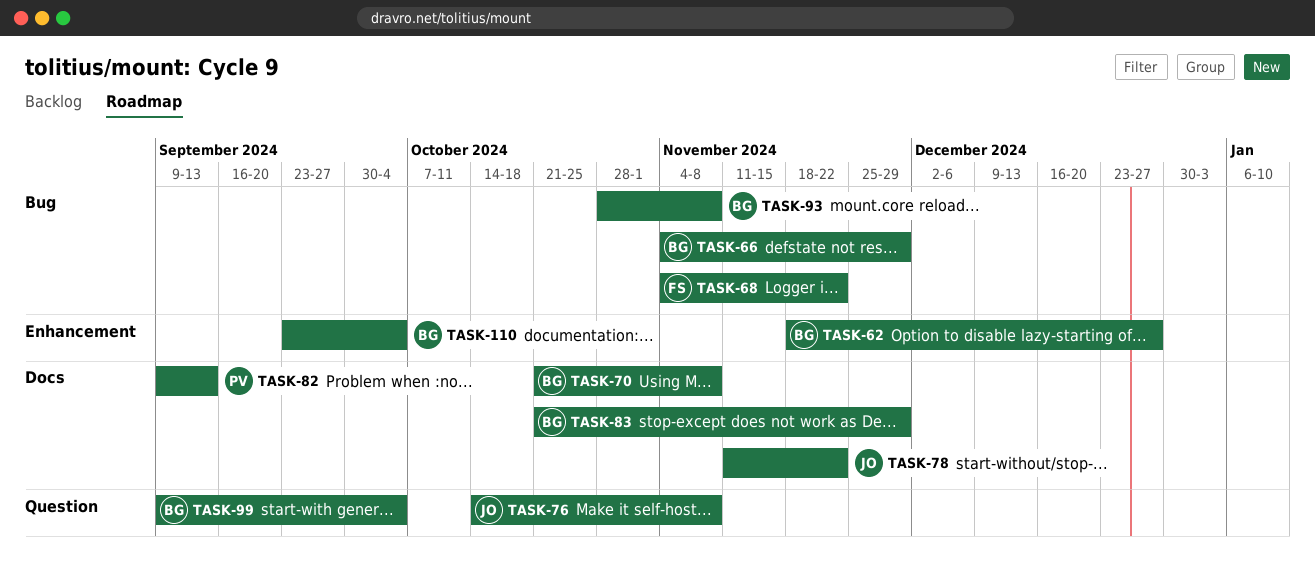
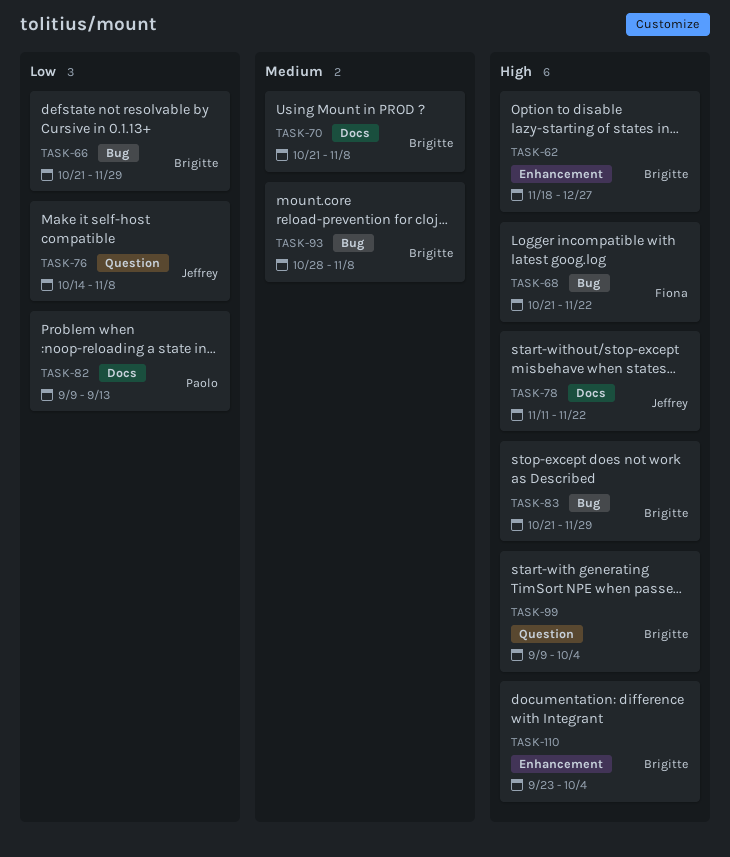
TASK-66, start: Nov 4 -> Oct 21
TASK-68, start: Nov 4 -> Oct 21
TASK-83, label: Docs -> Bug

